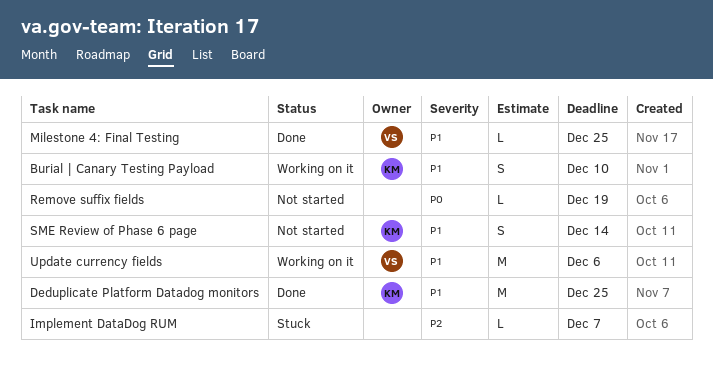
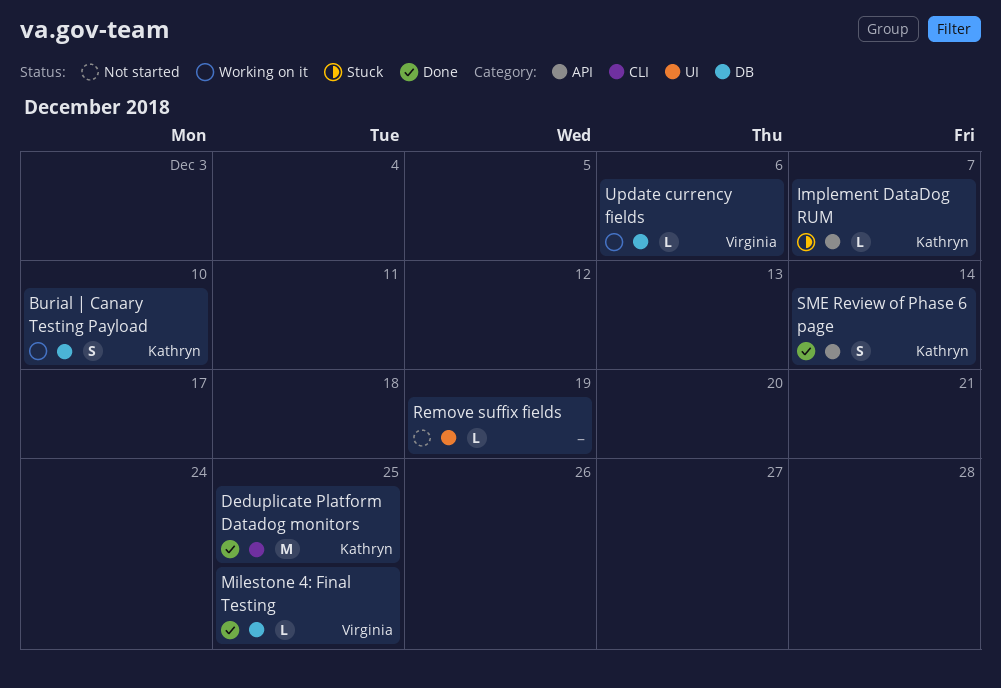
Implement DataDog RUM, owner: none -> Kathryn
SME Review of Phase 6 page, status: Not started -> Done
Update currency fields, estimate: M -> L

